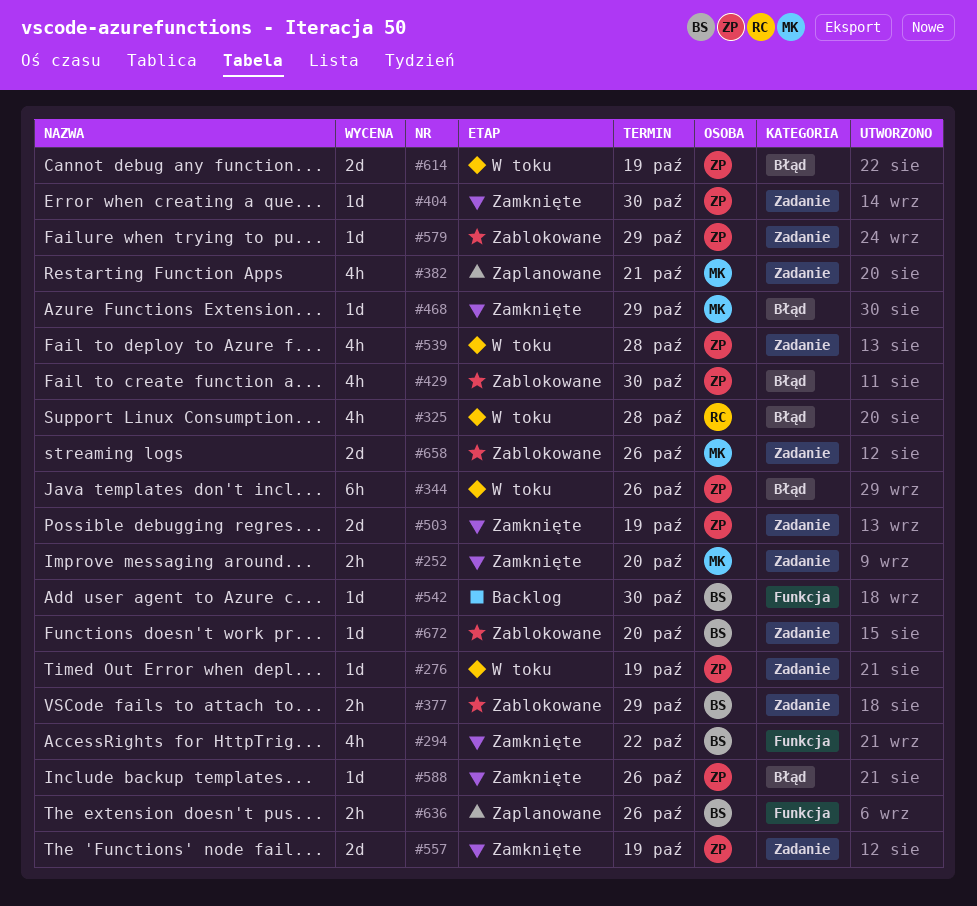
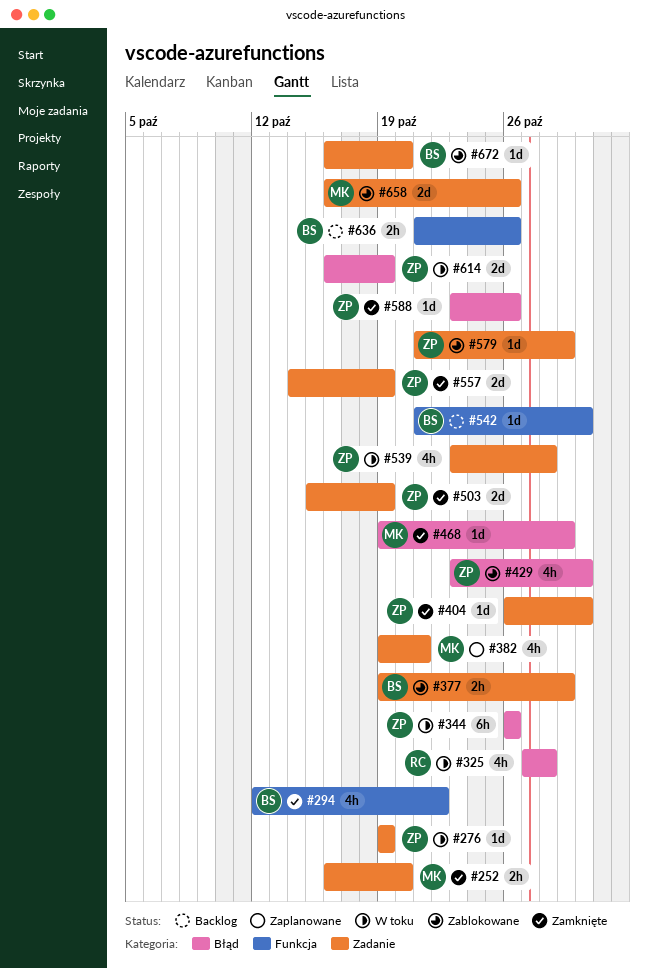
#636, status: Zaplanowane -> Backlog

